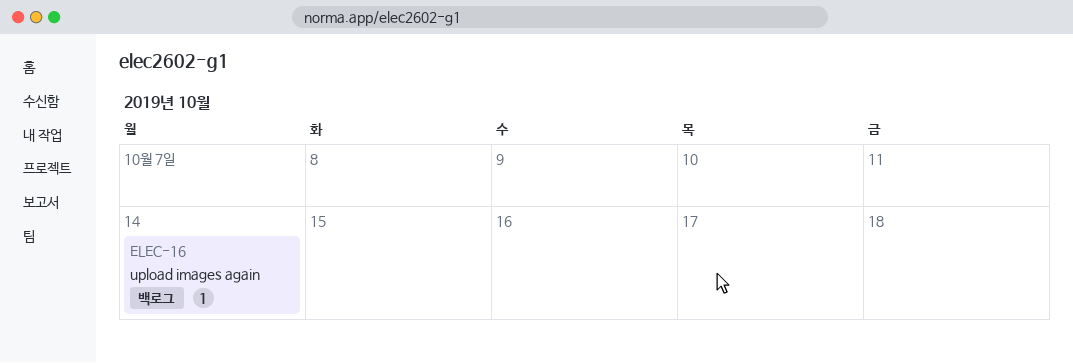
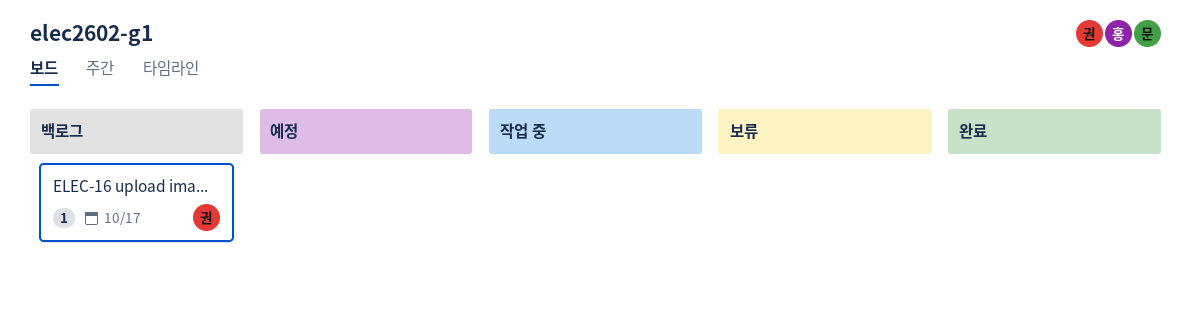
ELEC-16, due: Oct 14 -> Oct 17

